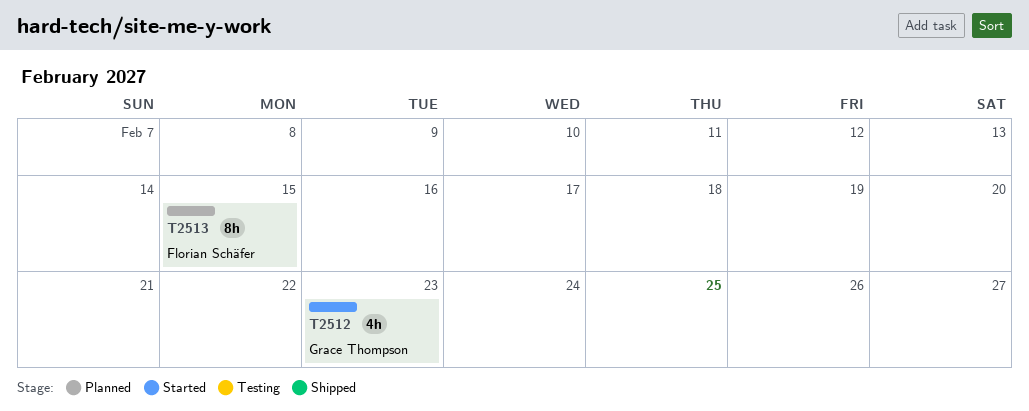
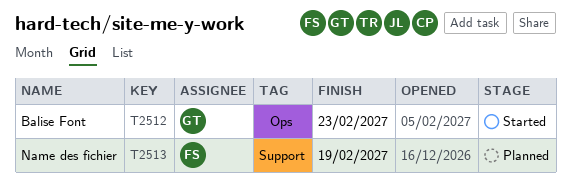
T2513, due: Feb 15 -> Feb 19

